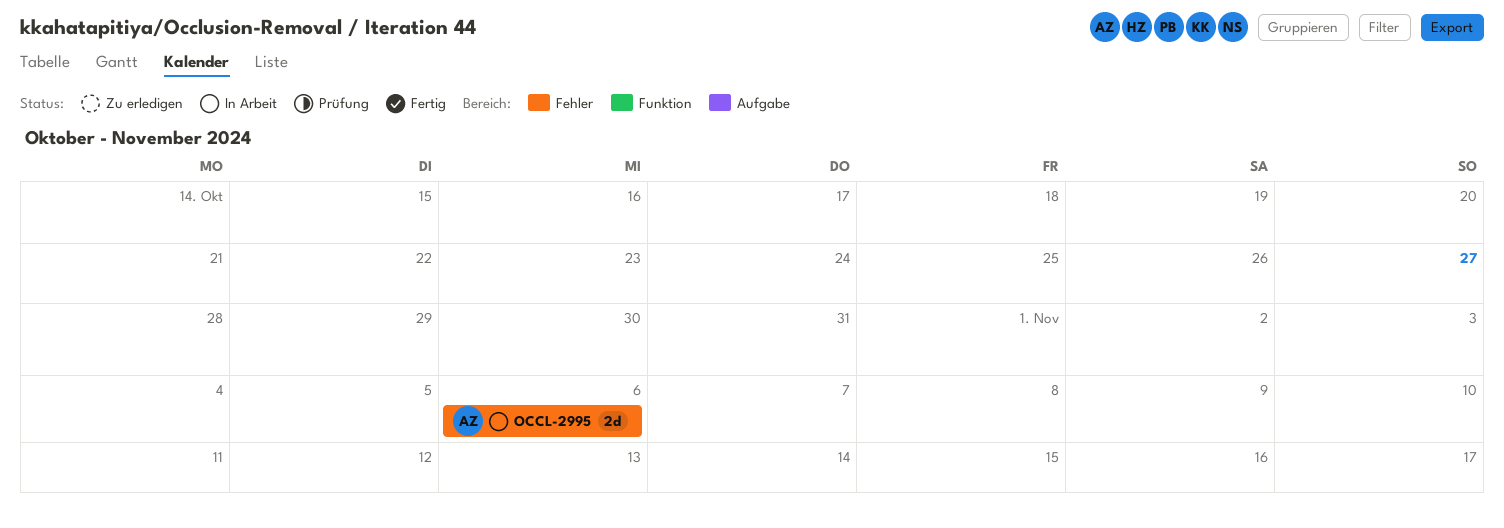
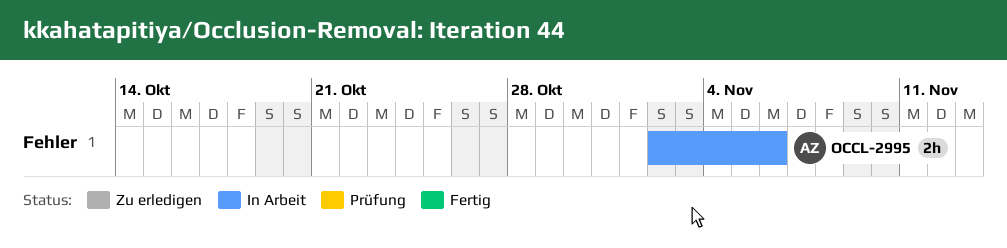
OCCL-2995, estimate: 2d -> 2h
OCCL-2995, start: Nov 6 -> Nov 2

